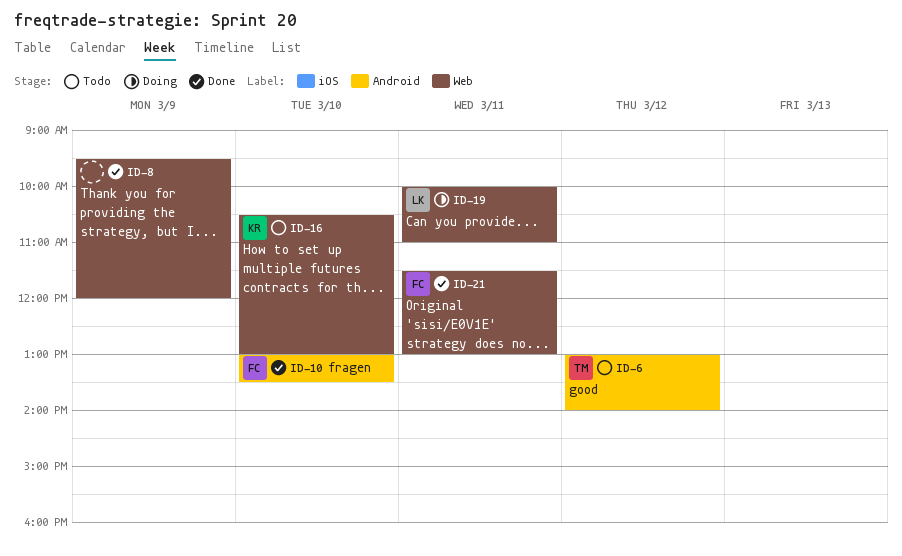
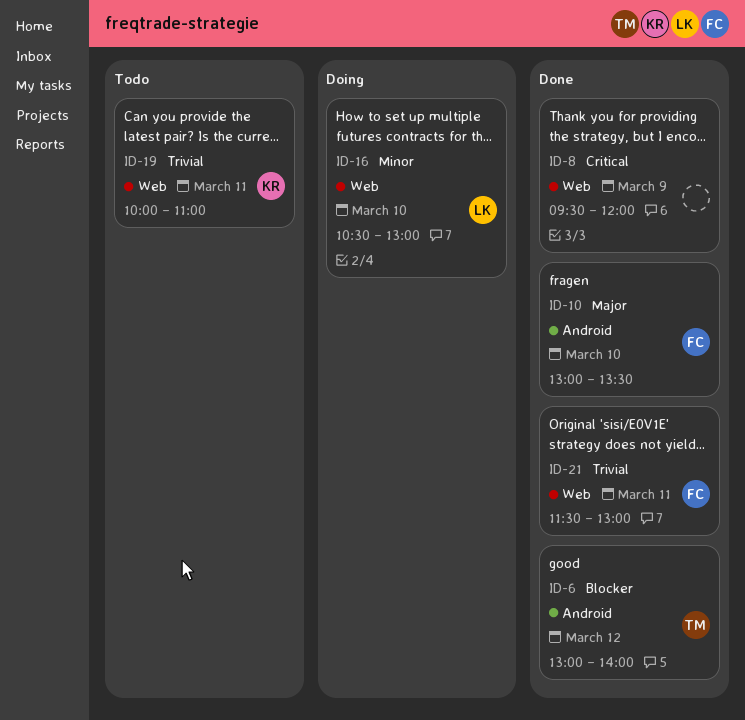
ID-6, status: Todo -> Done
ID-16, status: Todo -> Doing
ID-16, owner: KR -> LK
ID-19, status: Doing -> Todo
ID-19, owner: LK -> KR

